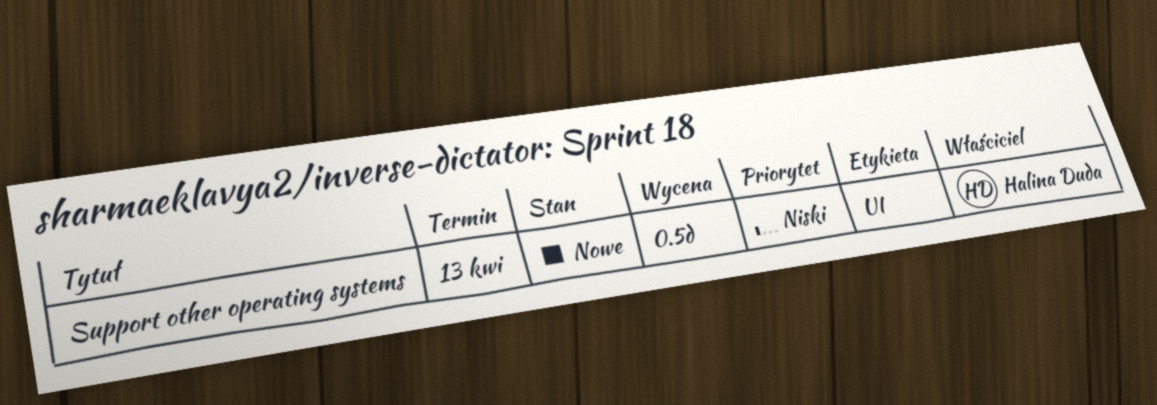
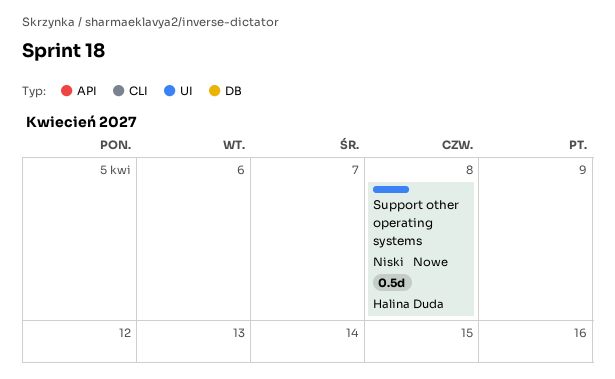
Support other operating systems, due: Apr 13 -> Apr 8

